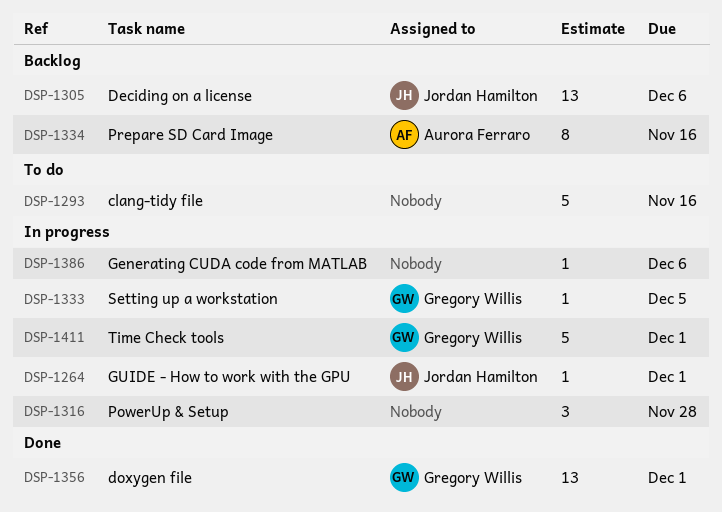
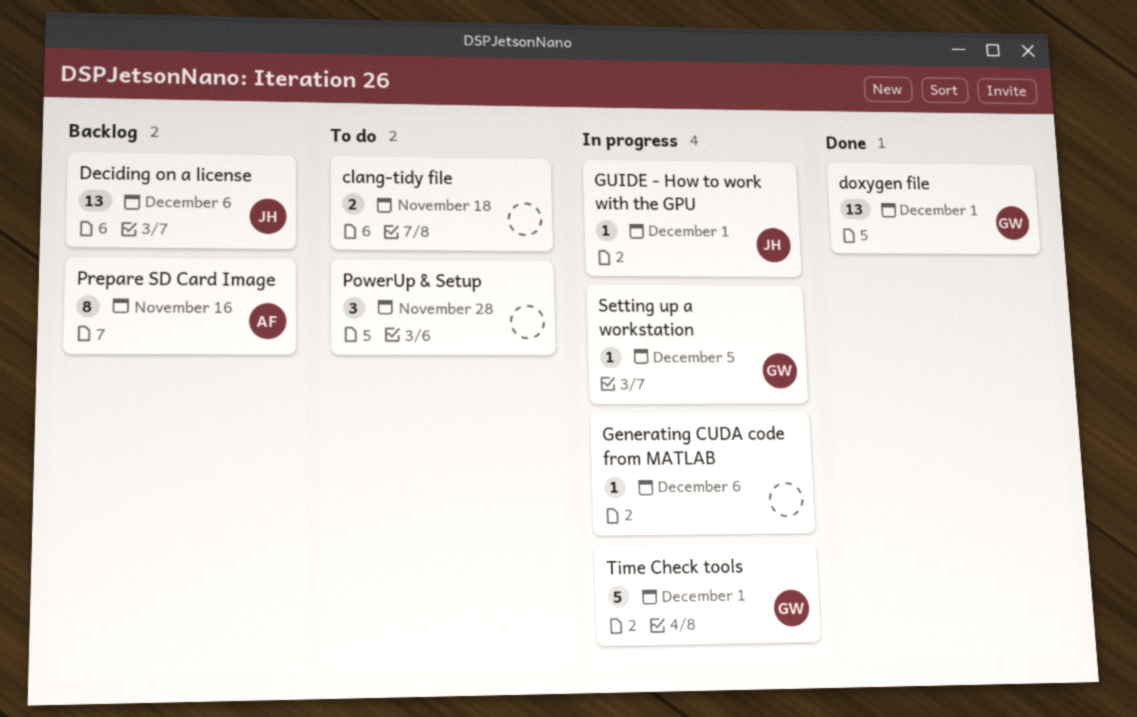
clang-tidy file, estimate: 5 -> 2
clang-tidy file, due: Nov 16 -> Nov 18
PowerUp & Setup, status: In progress -> To do

